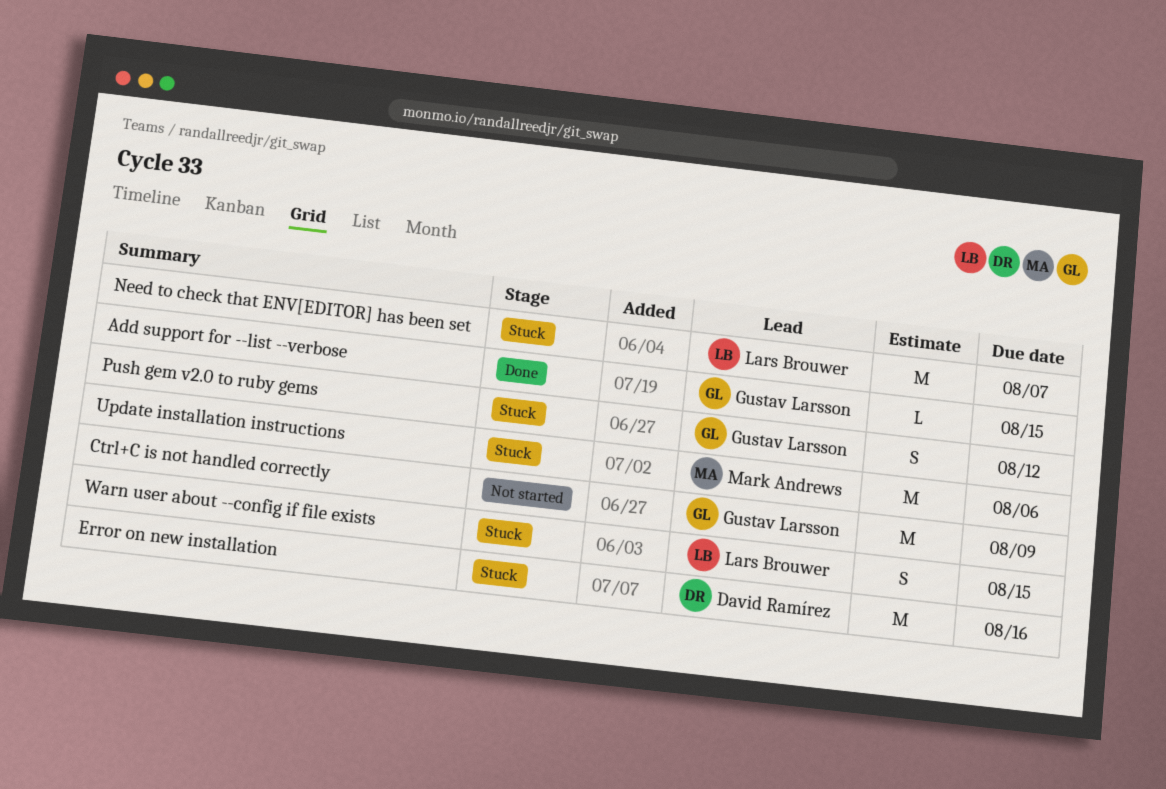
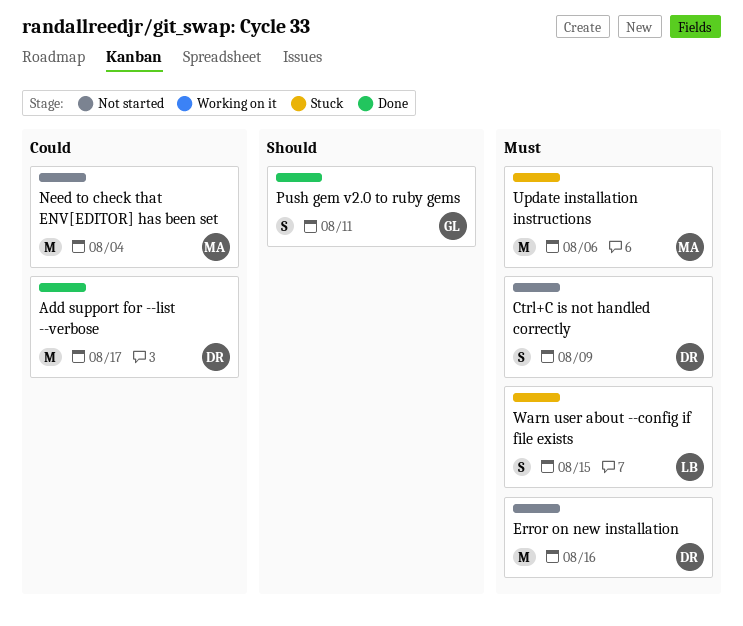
Add support for --list --verbose, owner: Gustav Larsson -> David Ramírez
Add support for --list --verbose, estimate: L -> M
Add support for --list --verbose, due: Aug 15 -> Aug 17
Ctrl+C is not handled correctly, owner: Gustav Larsson -> David Ramírez
Ctrl+C is not handled correctly, estimate: M -> S
Error on new installation, status: Stuck -> Not started
Need to check that ENV[EDITOR] has been set, status: Stuck -> Not started
Need to check that ENV[EDITOR] has been set, owner: Lars Brouwer -> Mark Andrews
Need to check that ENV[EDITOR] has been set, due: Aug 7 -> Aug 4
Push gem v2.0 to ruby gems, status: Stuck -> Done
Push gem v2.0 to ruby gems, due: Aug 12 -> Aug 11

